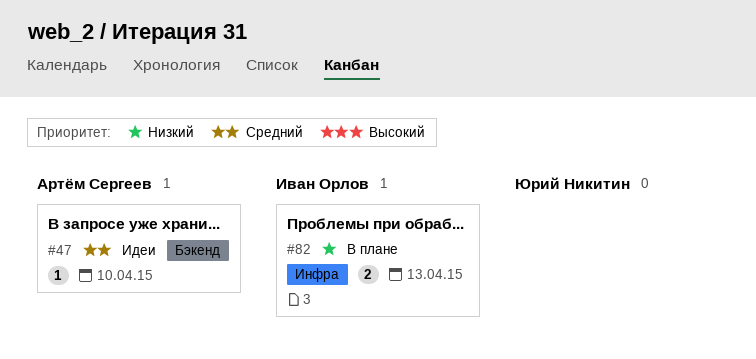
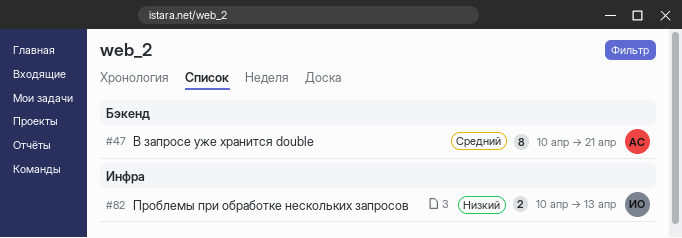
#47, estimate: 1 -> 8
#47, due: Apr 10 -> Apr 21

